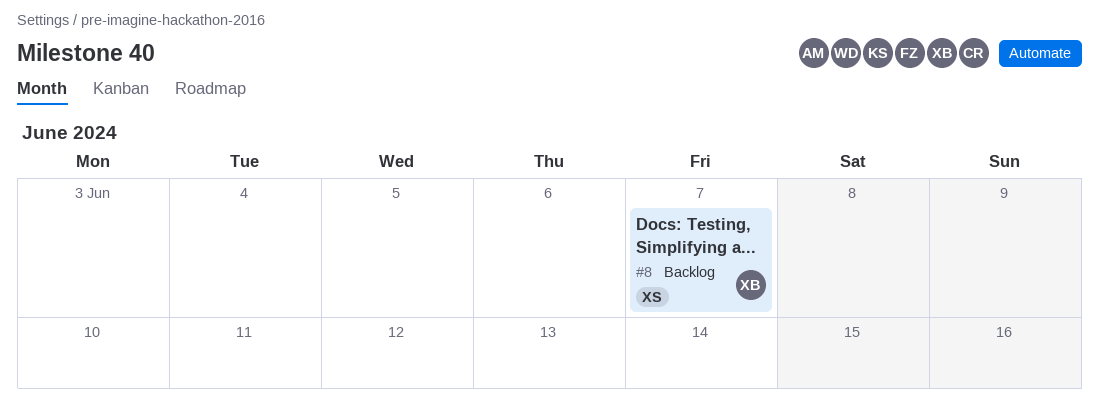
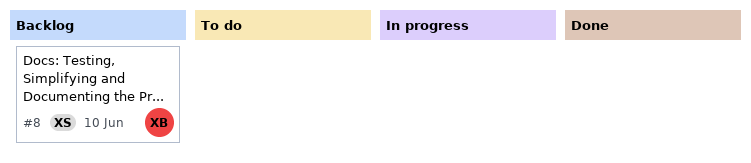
#8, due: Jun 7 -> Jun 10

